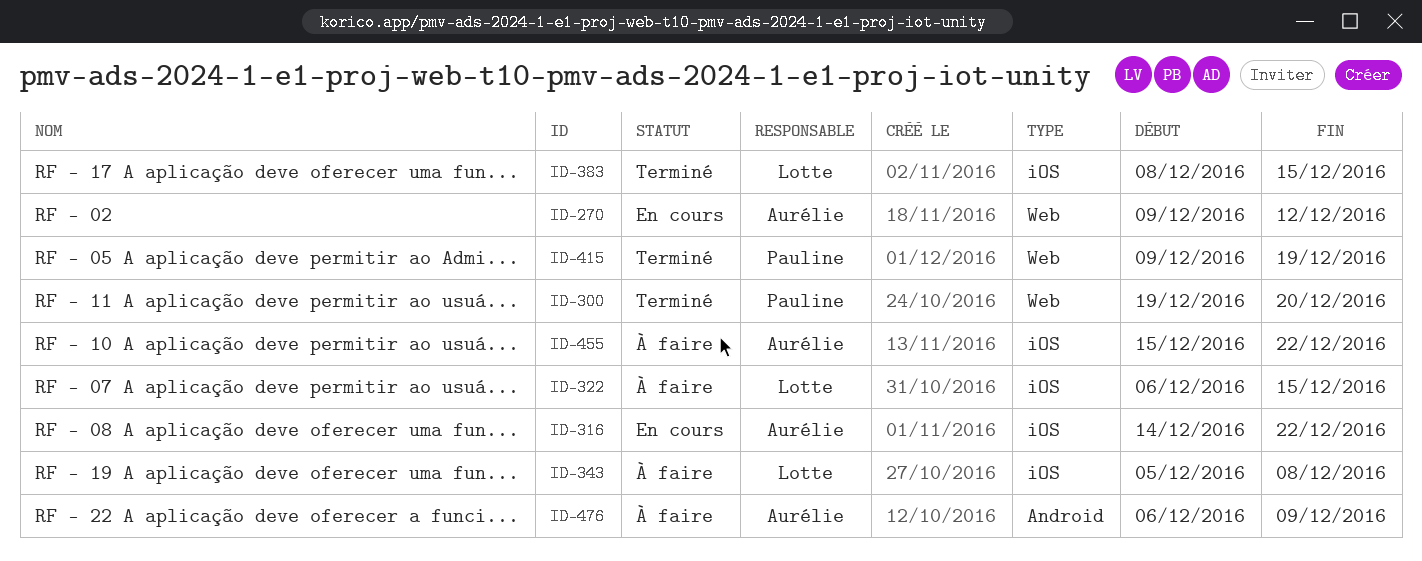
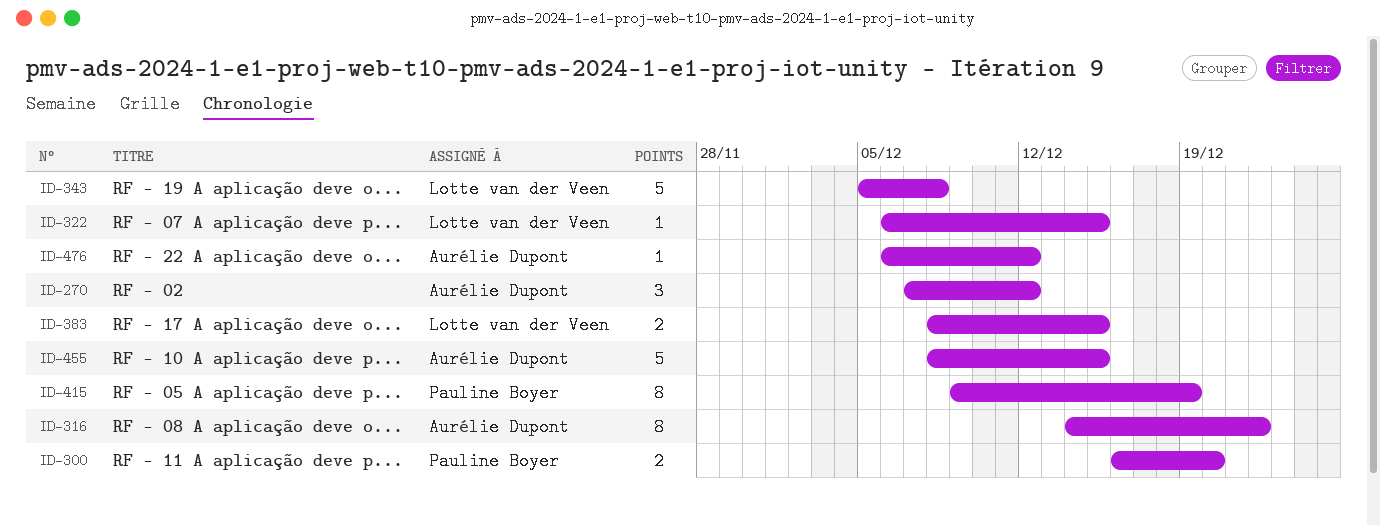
ID-270, start: Dec 9 -> Dec 7
ID-300, start: Dec 19 -> Dec 16
ID-455, start: Dec 15 -> Dec 8
ID-455, due: Dec 22 -> Dec 15
ID-476, due: Dec 9 -> Dec 12

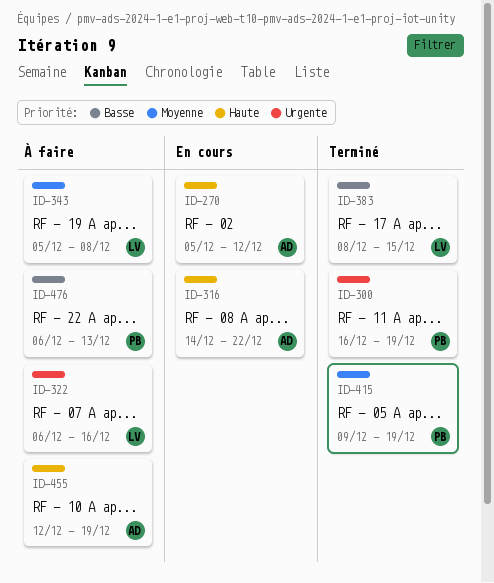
ID-270, start: Dec 7 -> Dec 5
ID-300, due: Dec 20 -> Dec 19
ID-322, due: Dec 15 -> Dec 16
ID-455, start: Dec 8 -> Dec 12
ID-455, due: Dec 15 -> Dec 19
ID-476, owner: Aurélie Dupont -> Pauline Boyer
ID-476, due: Dec 12 -> Dec 13

